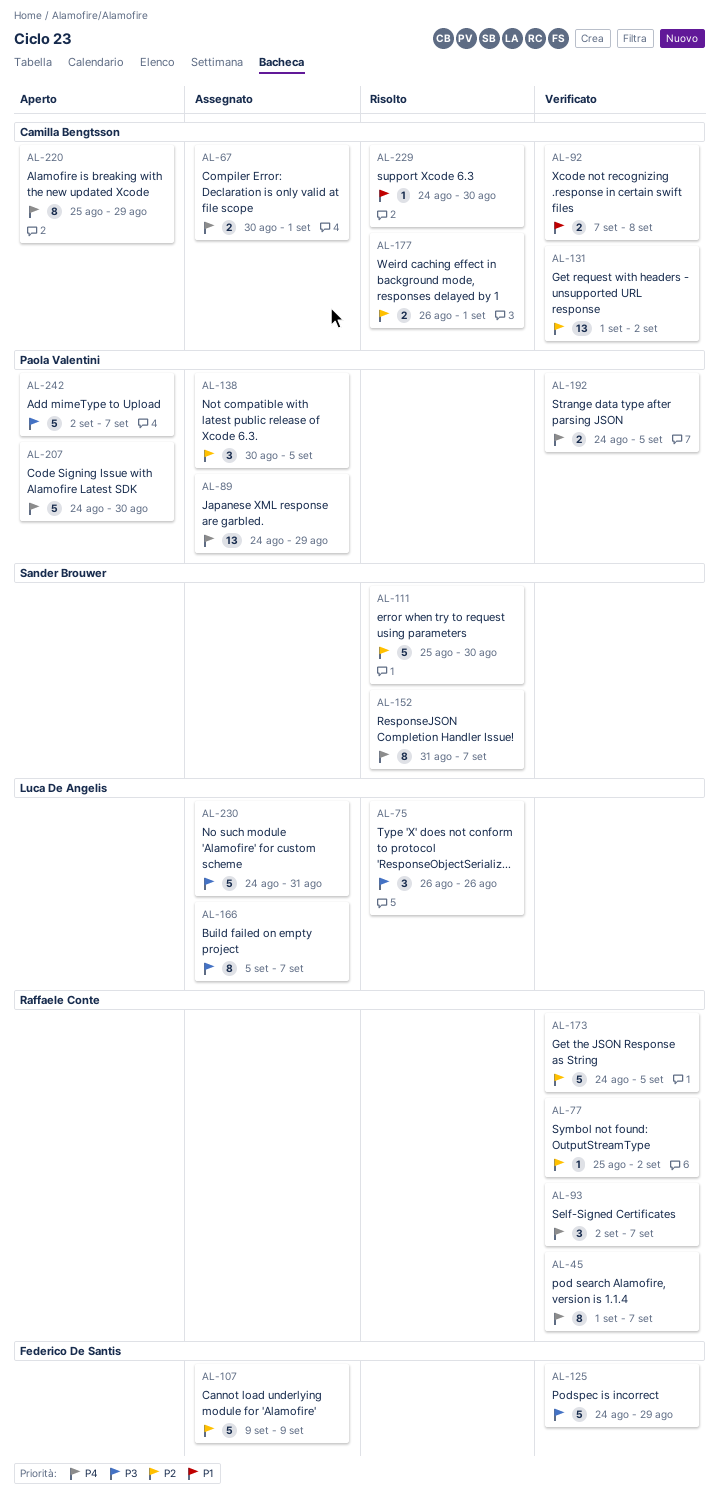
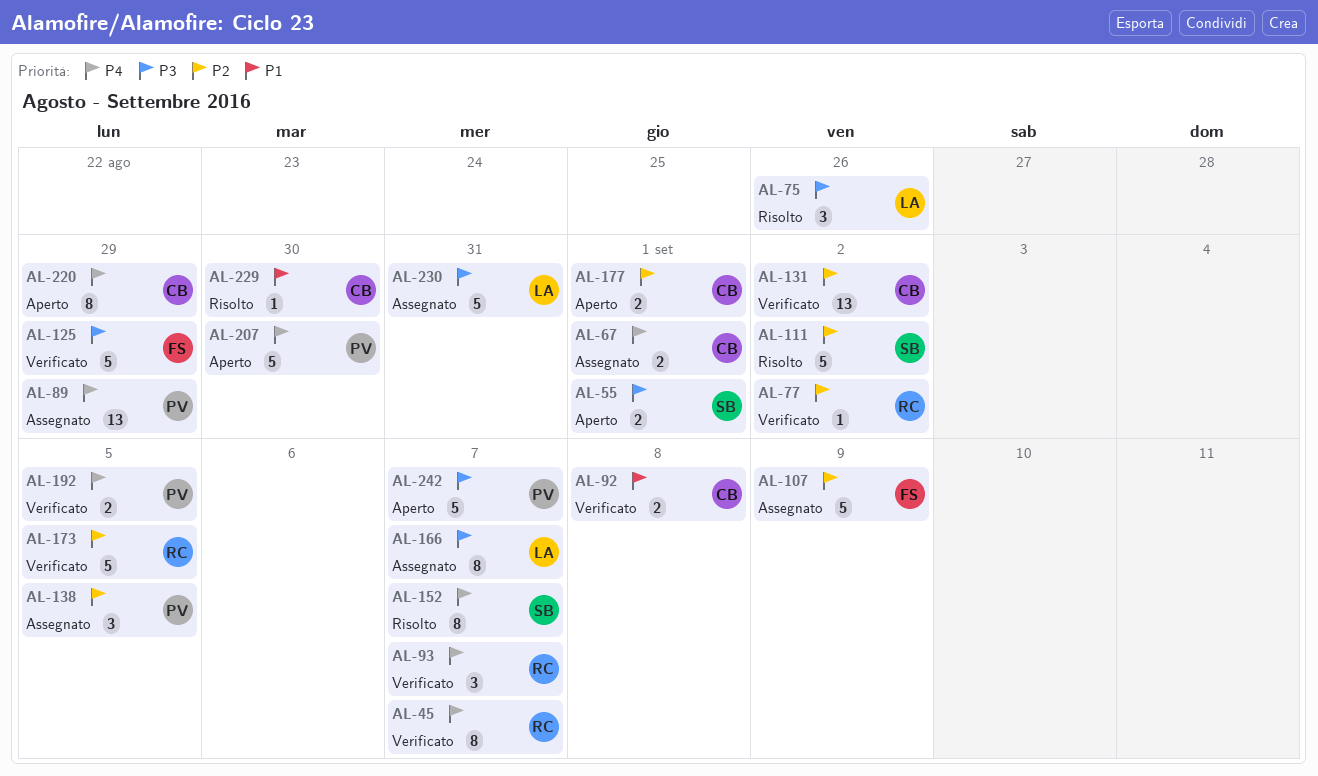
AL-55: none -> present
AL-111, due: Aug 30 -> Sep 2
AL-177, status: Risolto -> Aperto

